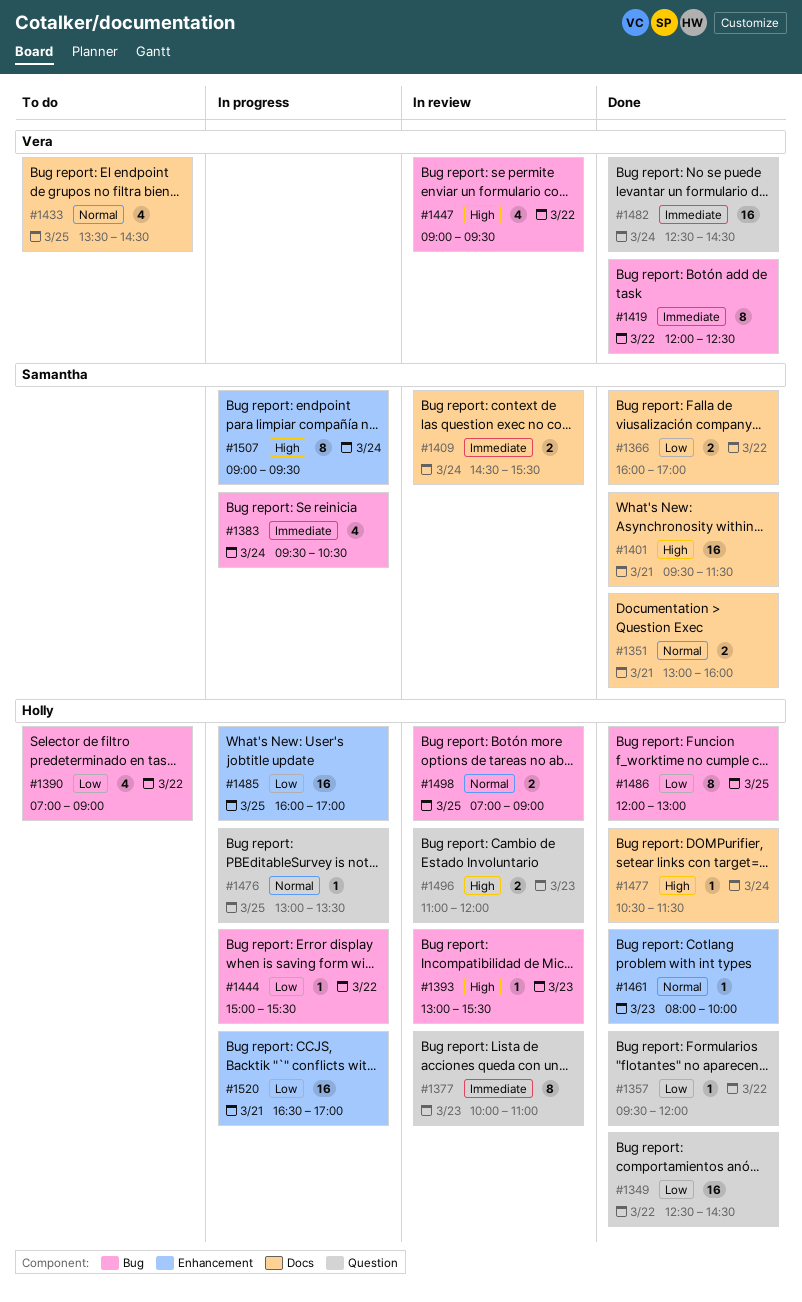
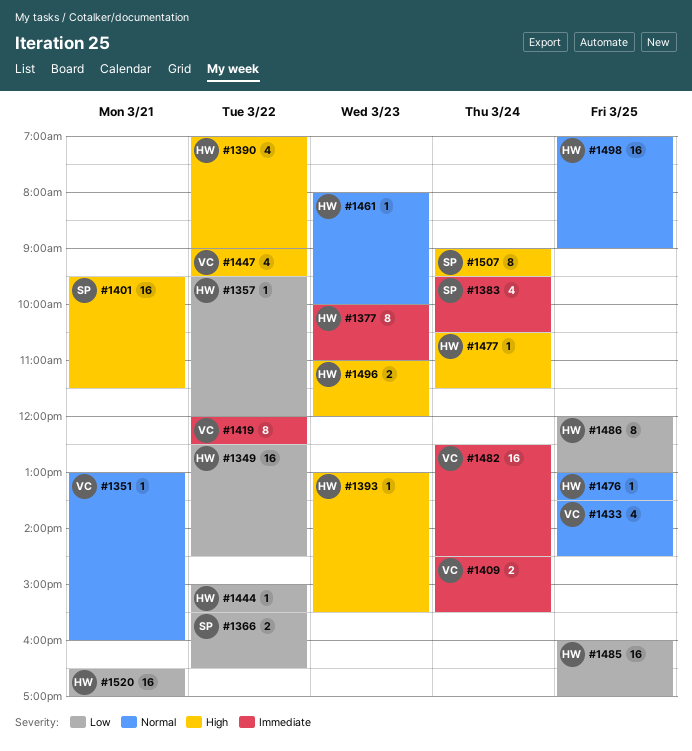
#1351, owner: Samantha -> Vera
#1351, estimate: 2 -> 1
#1366, begins: 16:00 -> 15:30
#1366, ends: 17:00 -> 16:30
#1390, priority: Low -> High
#1409, owner: Samantha -> Vera
#1498, estimate: 2 -> 16

